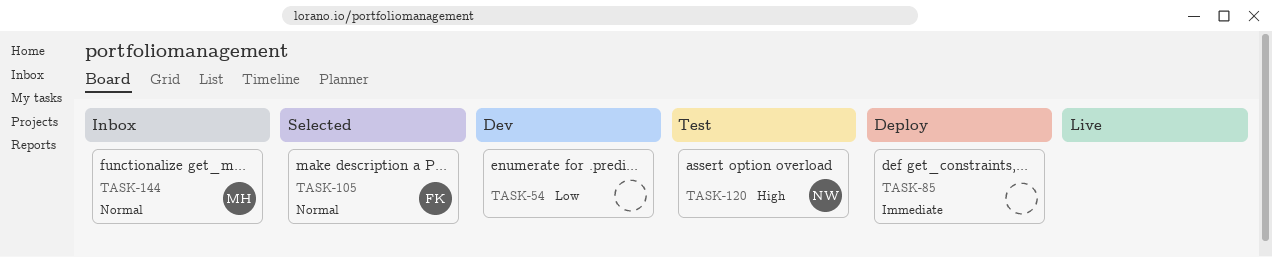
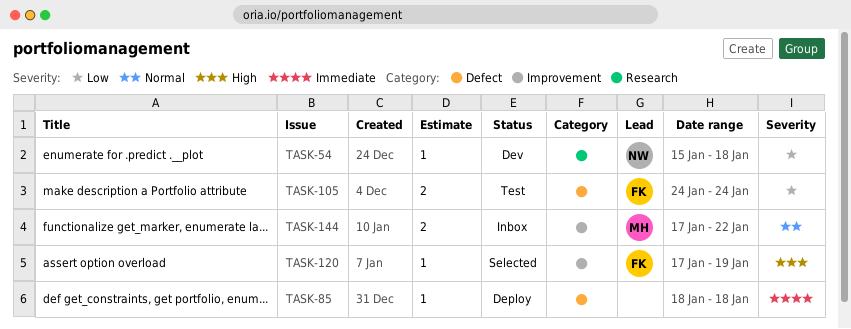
TASK-54, owner: none -> NW
TASK-105, status: Selected -> Test
TASK-105, priority: Normal -> Low
TASK-120, status: Test -> Selected
TASK-120, owner: NW -> FK

